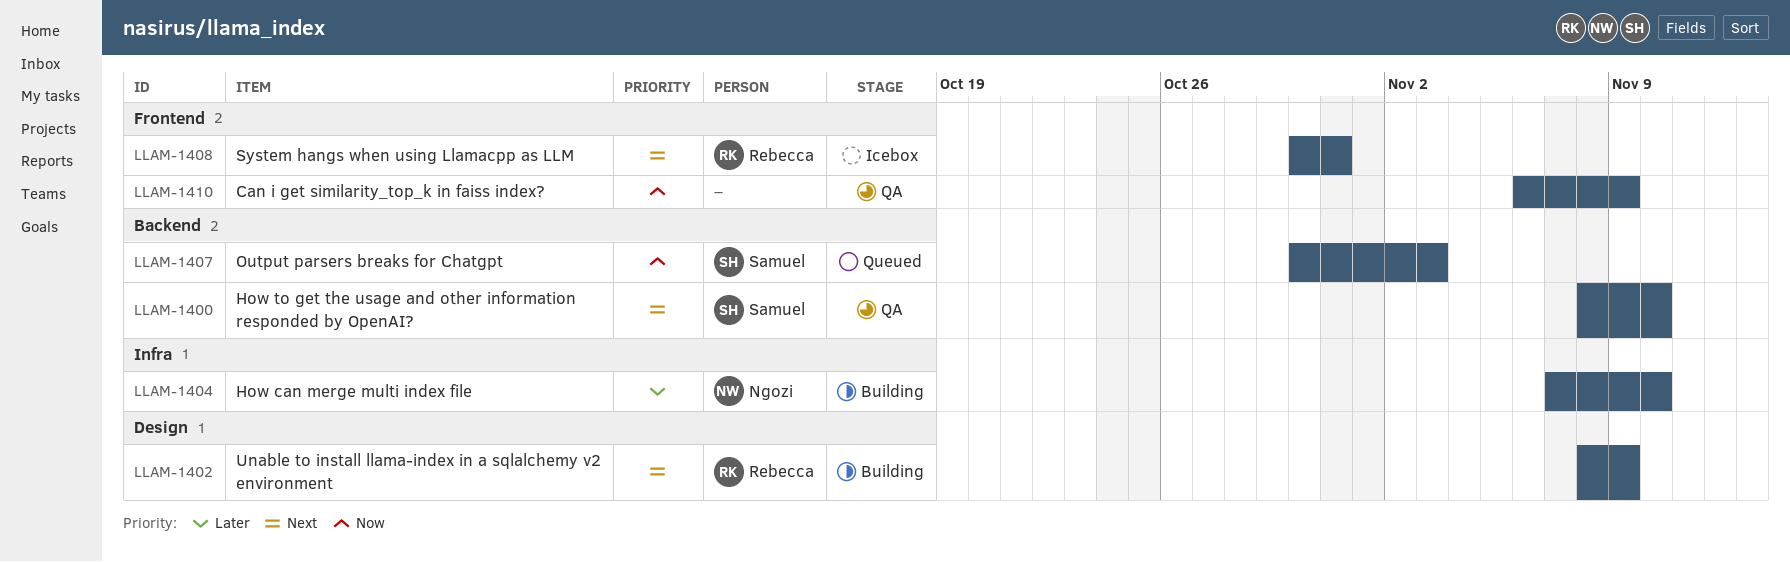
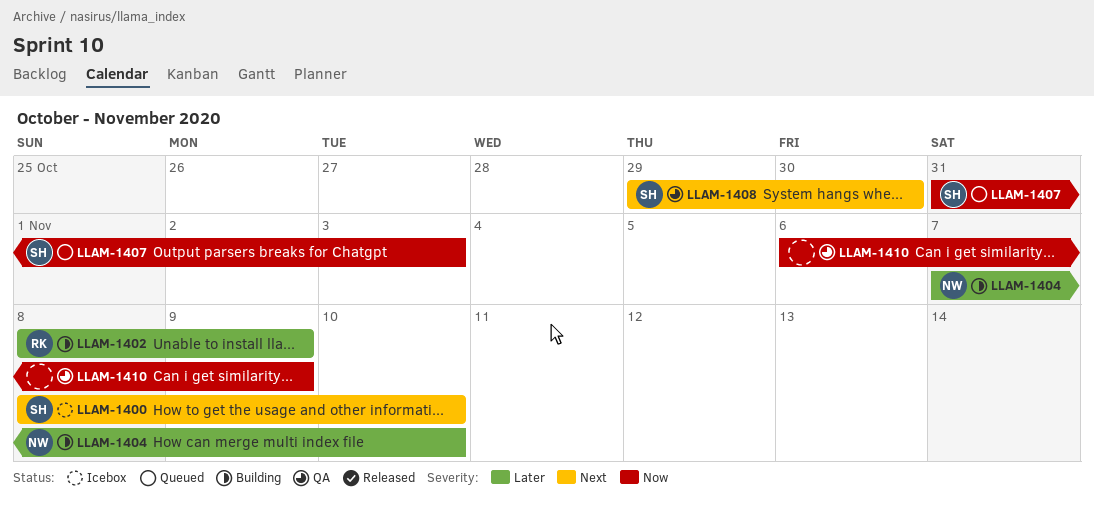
LLAM-1400, status: QA -> Icebox
LLAM-1402, priority: Next -> Later
LLAM-1407, start: Oct 30 -> Oct 31
LLAM-1408, status: Icebox -> QA
LLAM-1408, owner: Rebecca -> Samuel
LLAM-1408, start: Oct 30 -> Oct 29
LLAM-1408, due: Oct 31 -> Oct 30

